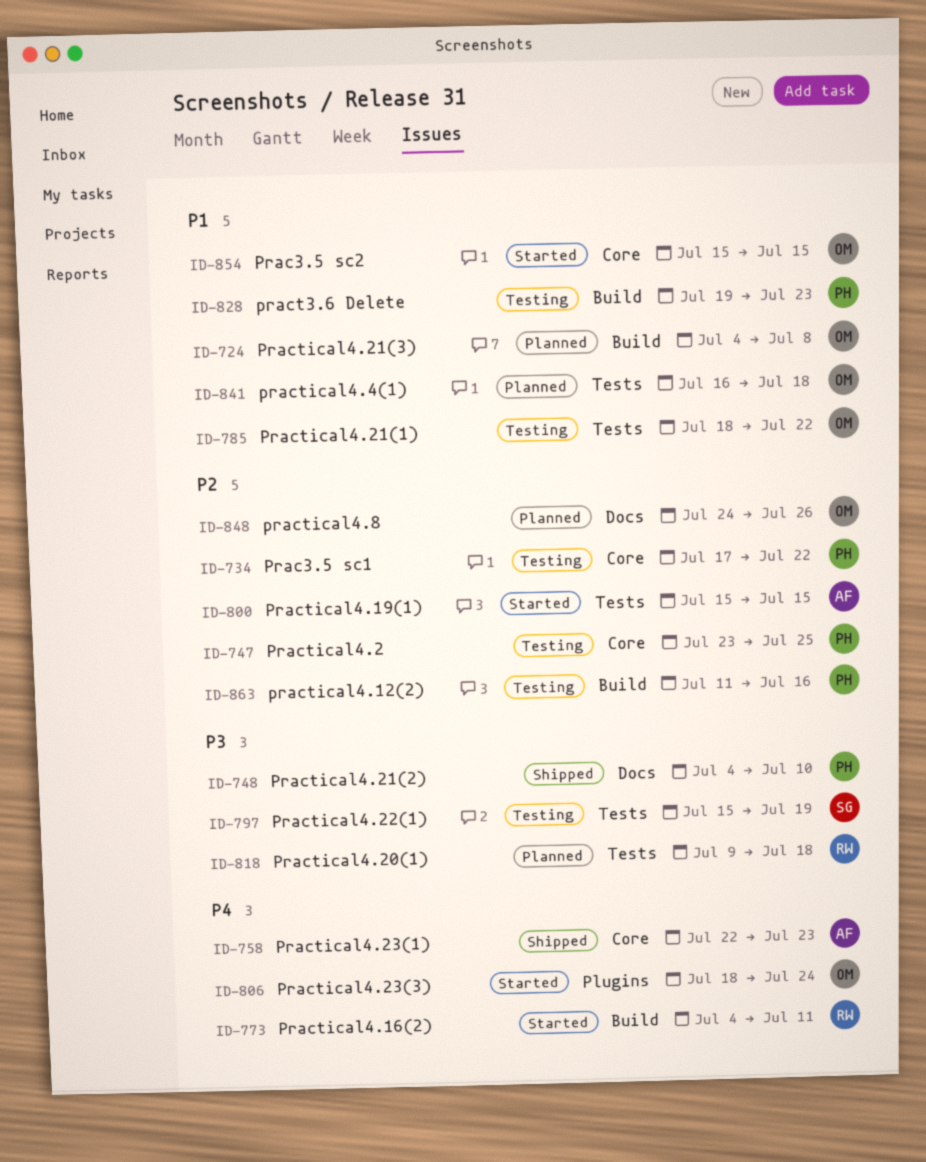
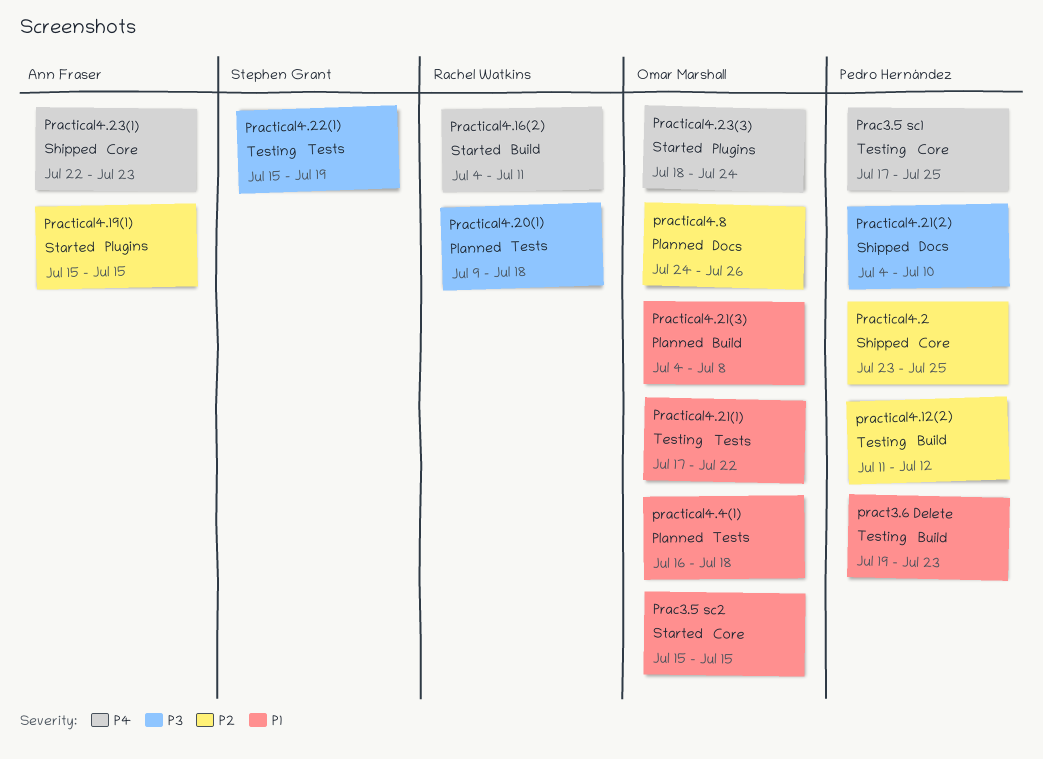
Prac3.5 sc1, priority: P2 -> P4
Prac3.5 sc1, due: Jul 22 -> Jul 25
practical4.12(2), due: Jul 16 -> Jul 12
Practical4.19(1), label: Tests -> Plugins
Practical4.2, status: Testing -> Shipped
Practical4.21(1), start: Jul 18 -> Jul 17

